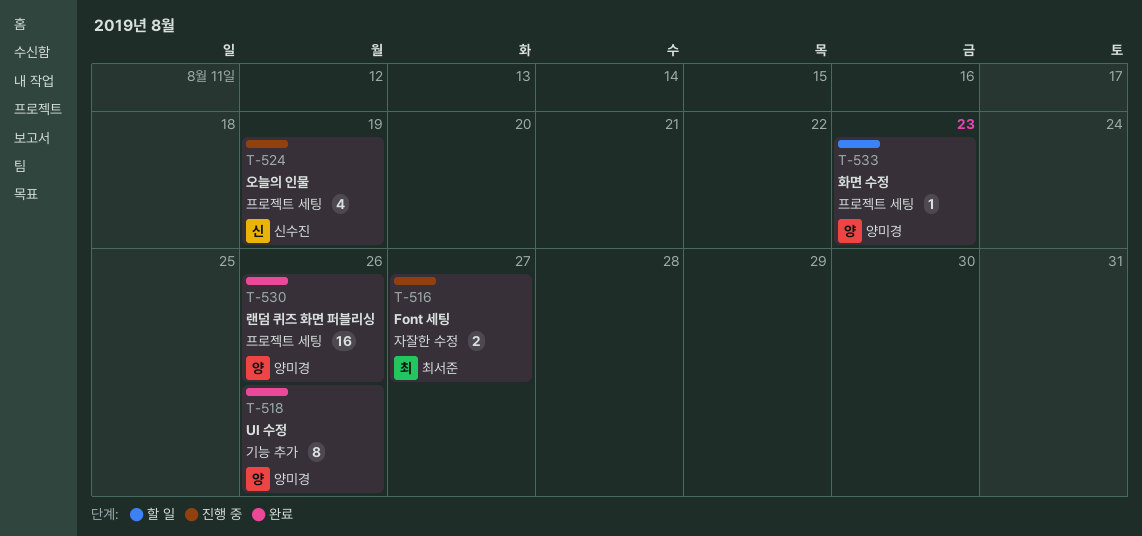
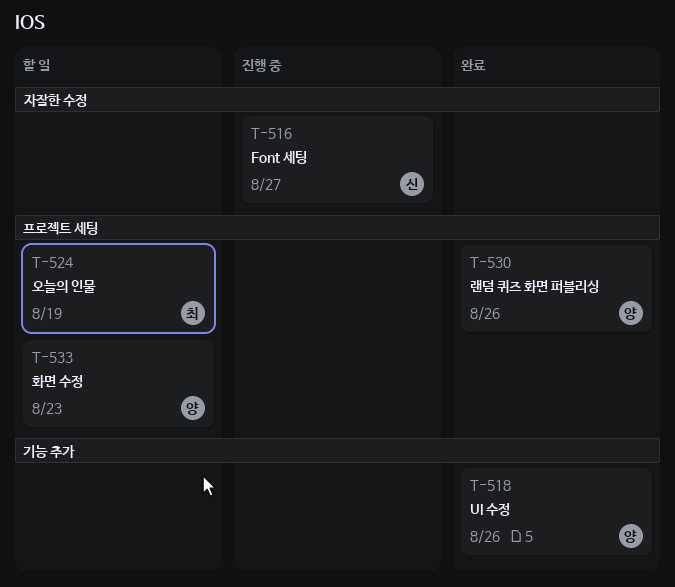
T-516, owner: 최서준 -> 신수진
T-524, status: 진행 중 -> 할 일
T-524, owner: 신수진 -> 최서준

